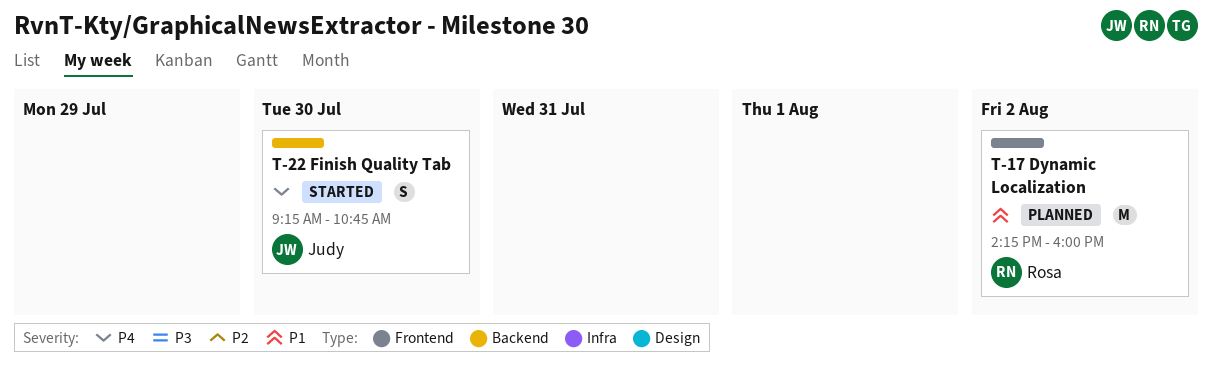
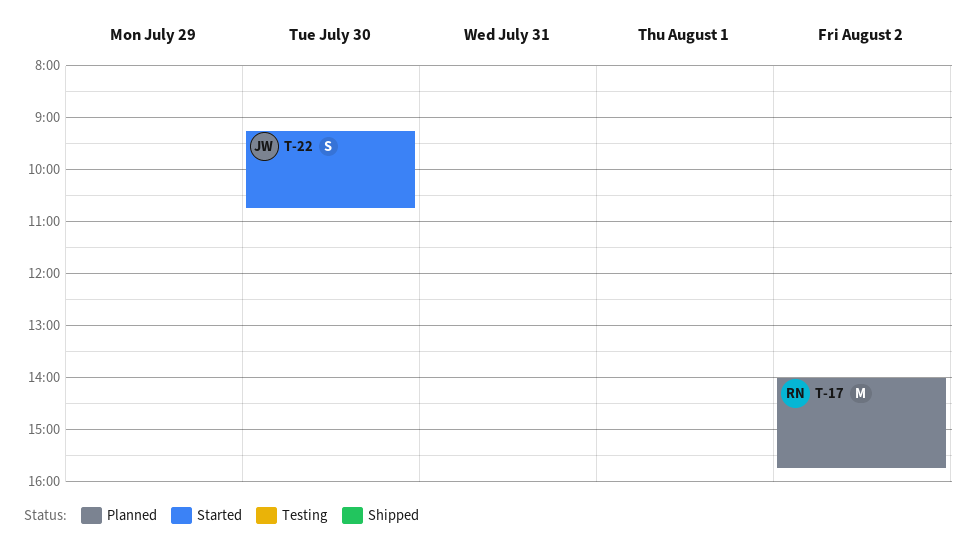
T-17, begins: 14:15 -> 14:00
T-17, ends: 16:00 -> 15:45

